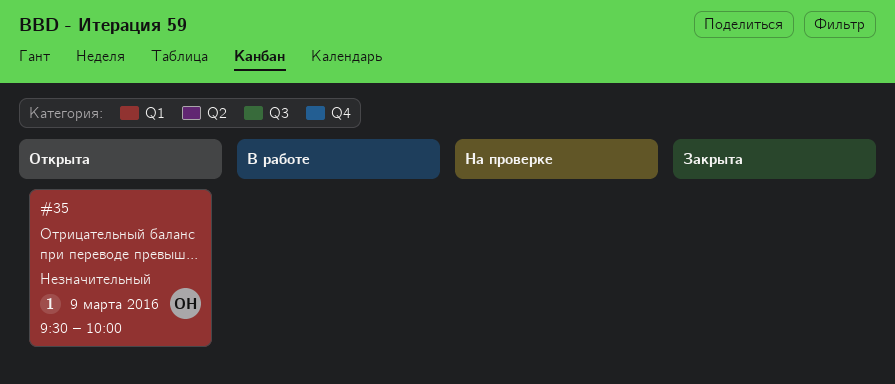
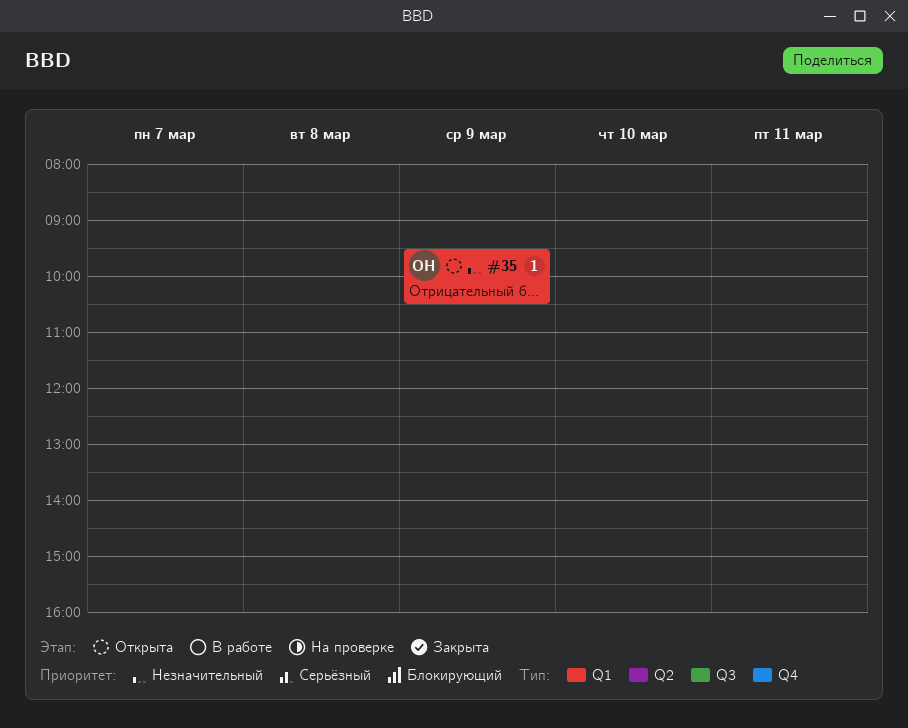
#35, ends: 10:00 -> 10:30

